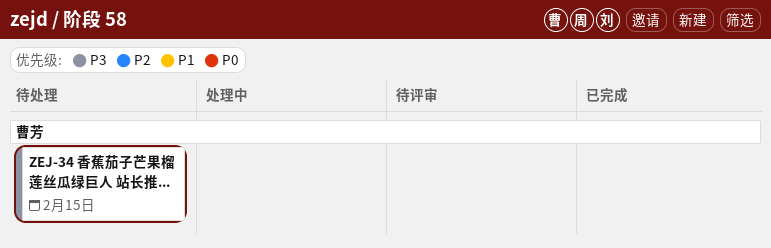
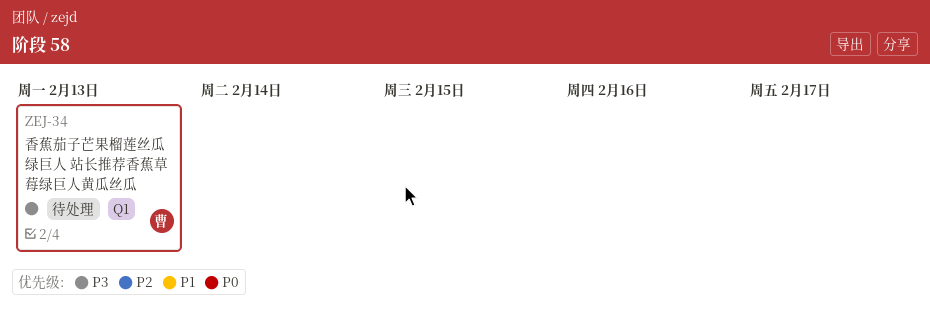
ZEJ-34, due: Feb 15 -> Feb 13

